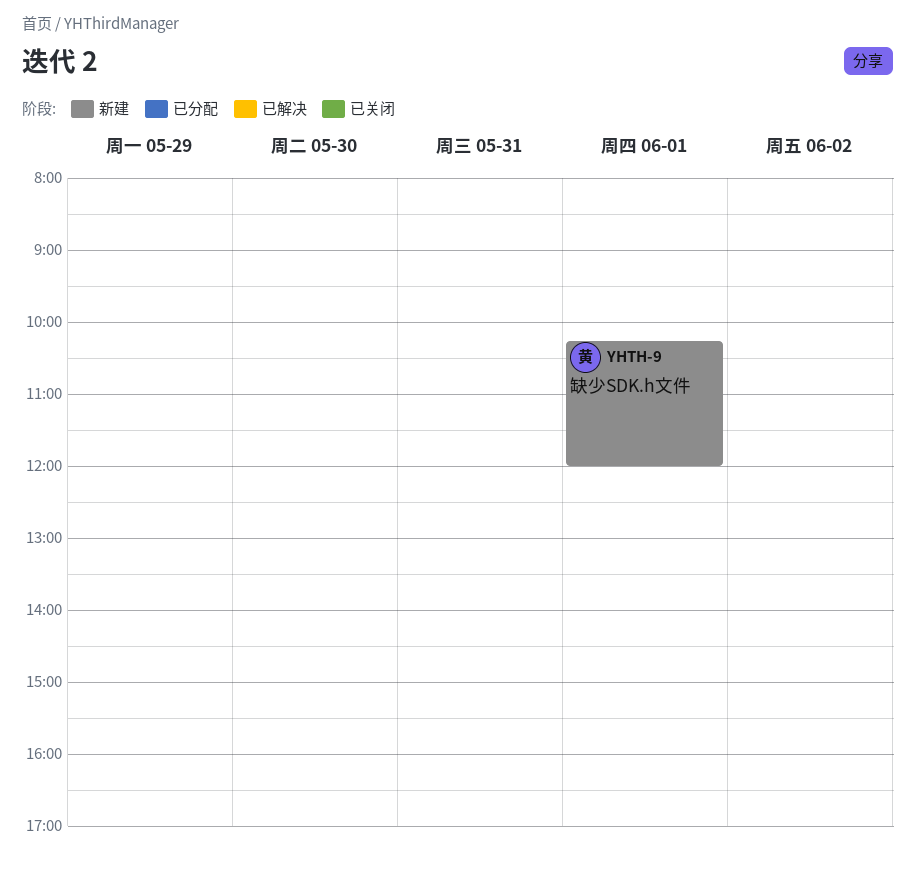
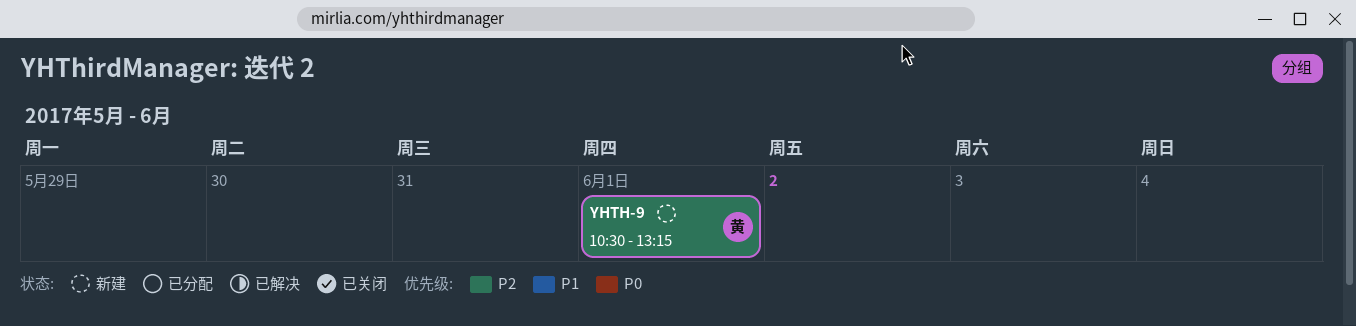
YHTH-9, begins: 10:15 -> 10:30
YHTH-9, ends: 12:00 -> 13:15

